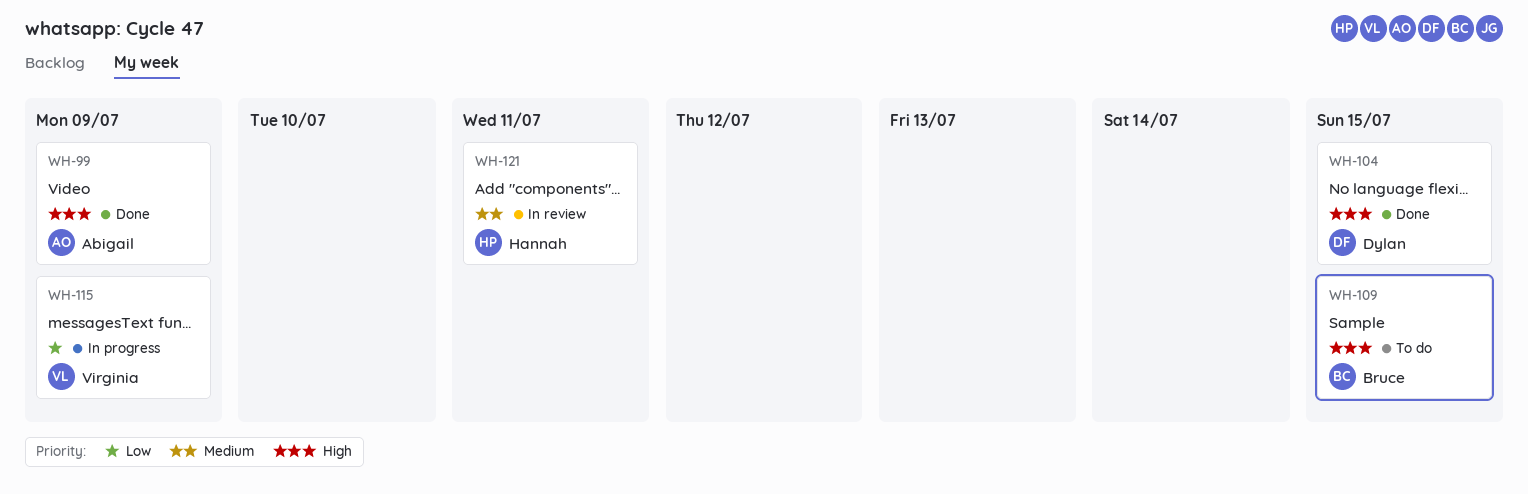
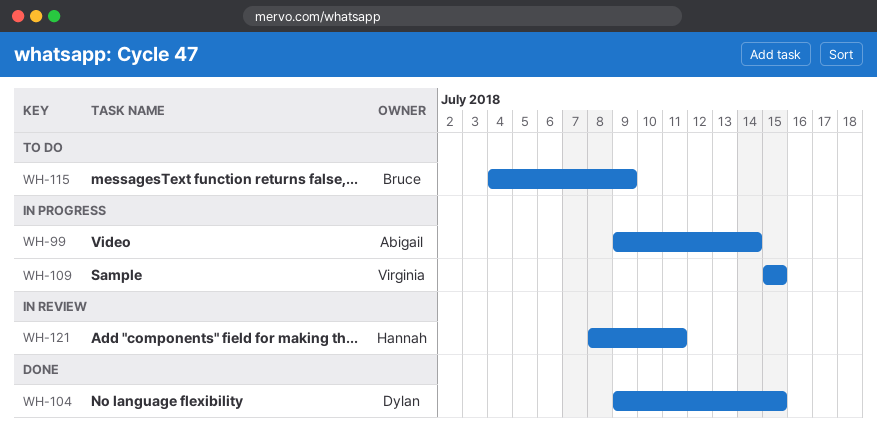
WH-99, status: Done -> In progress
WH-99, due: Jul 9 -> Jul 14
WH-109, status: To do -> In progress
WH-109, owner: Bruce -> Virginia
WH-115, status: In progress -> To do
WH-115, owner: Virginia -> Bruce

